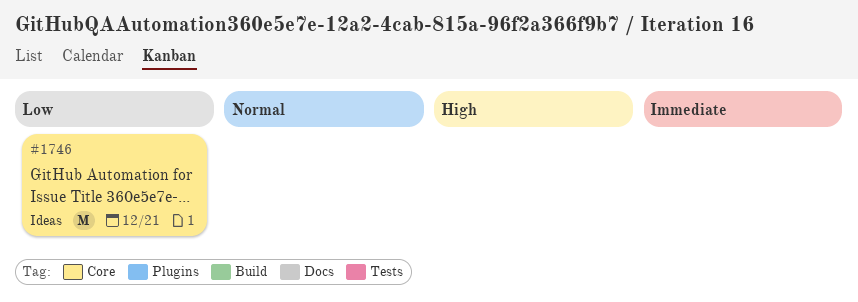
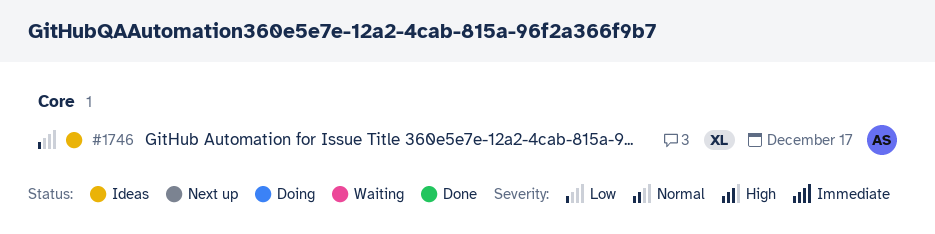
#1746, estimate: M -> XL
#1746, due: Dec 21 -> Dec 17

